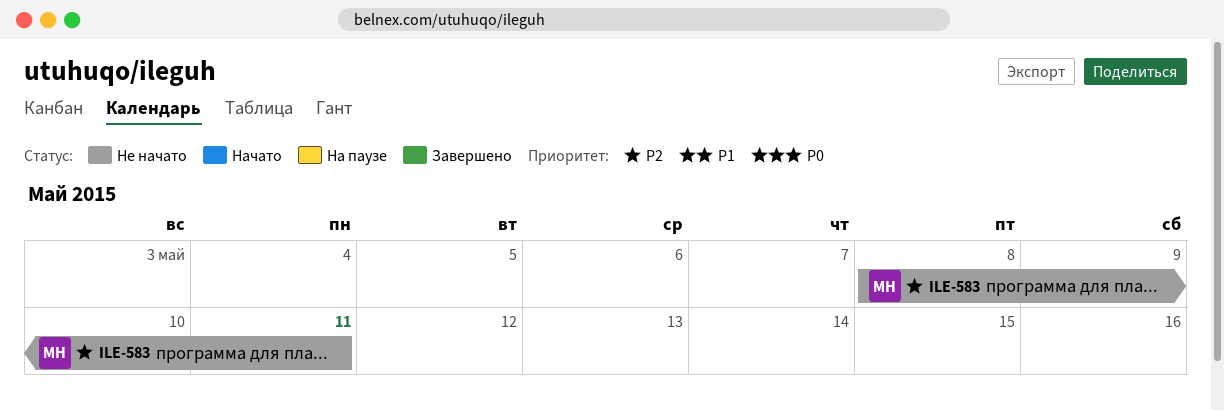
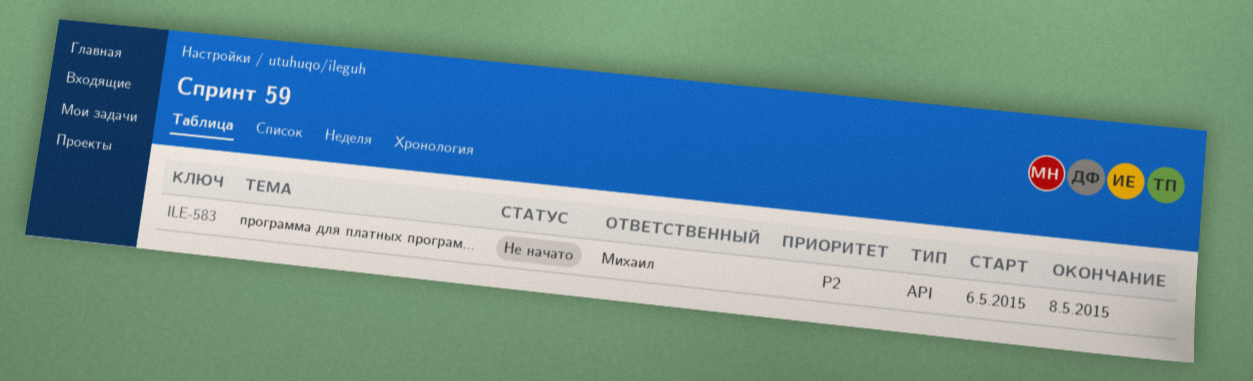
ILE-583, start: May 8 -> May 6
ILE-583, due: May 11 -> May 8

